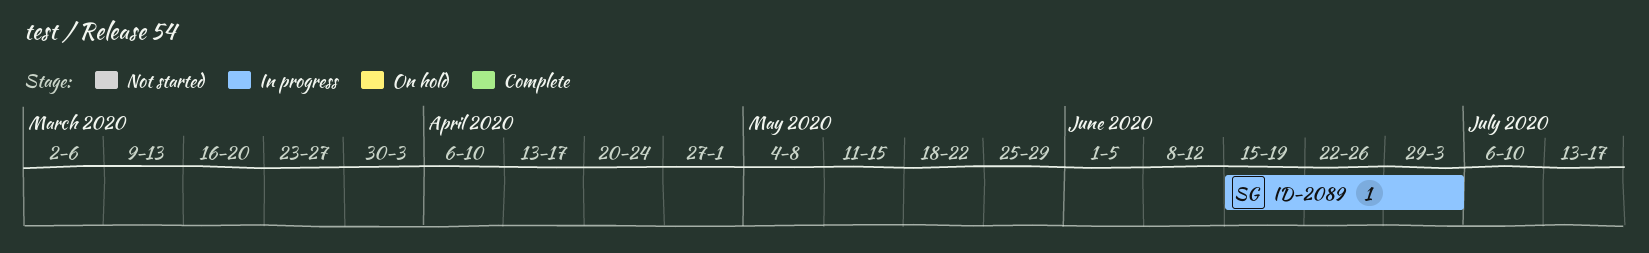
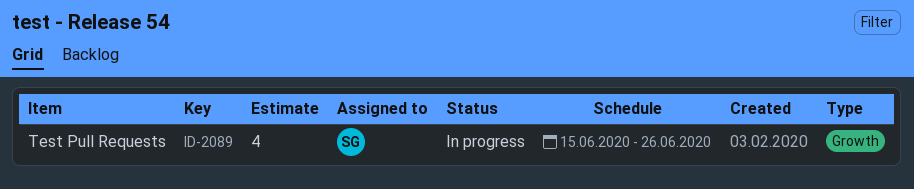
ID-2089, estimate: 1 -> 4
ID-2089, due: Jul 3 -> Jun 26

